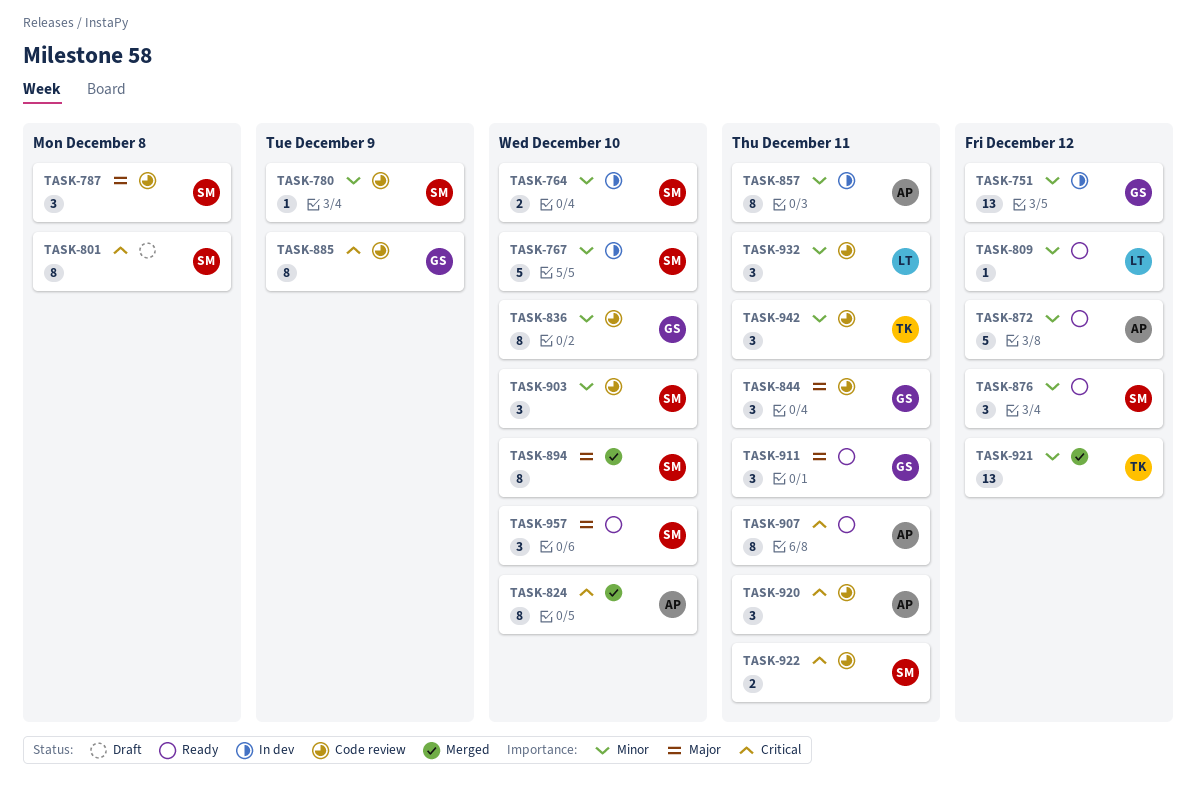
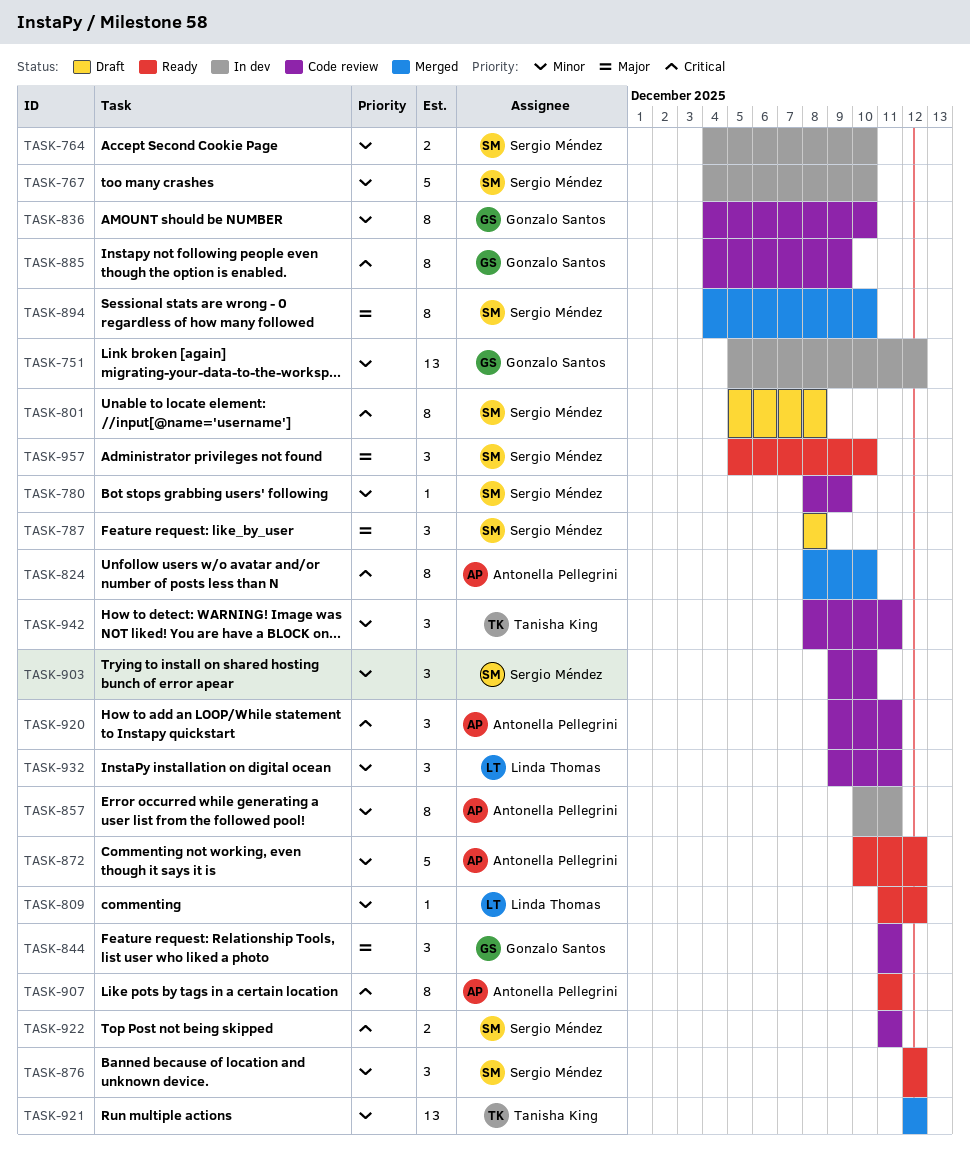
TASK-787, status: Code review -> Draft
TASK-911: present -> none

